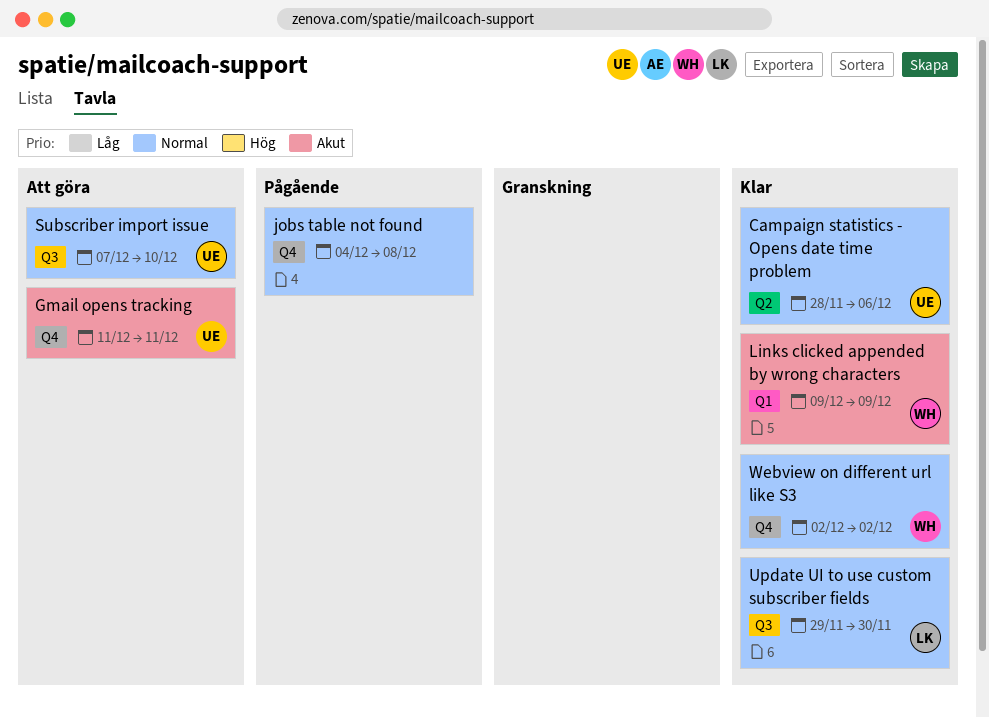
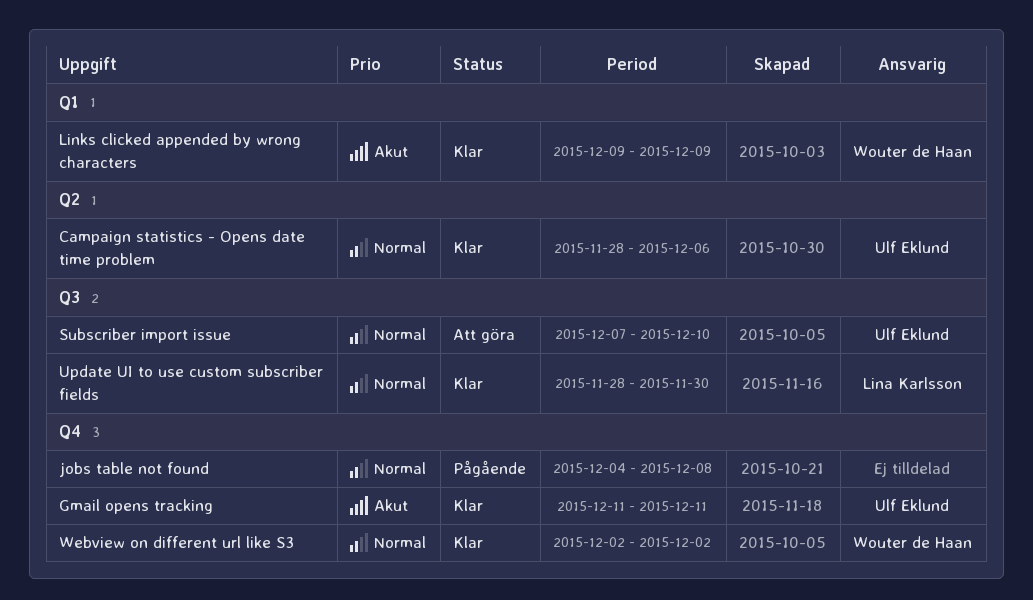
Gmail opens tracking, status: Att göra -> Klar
Update UI to use custom subscriber fields, start: Nov 29 -> Nov 28

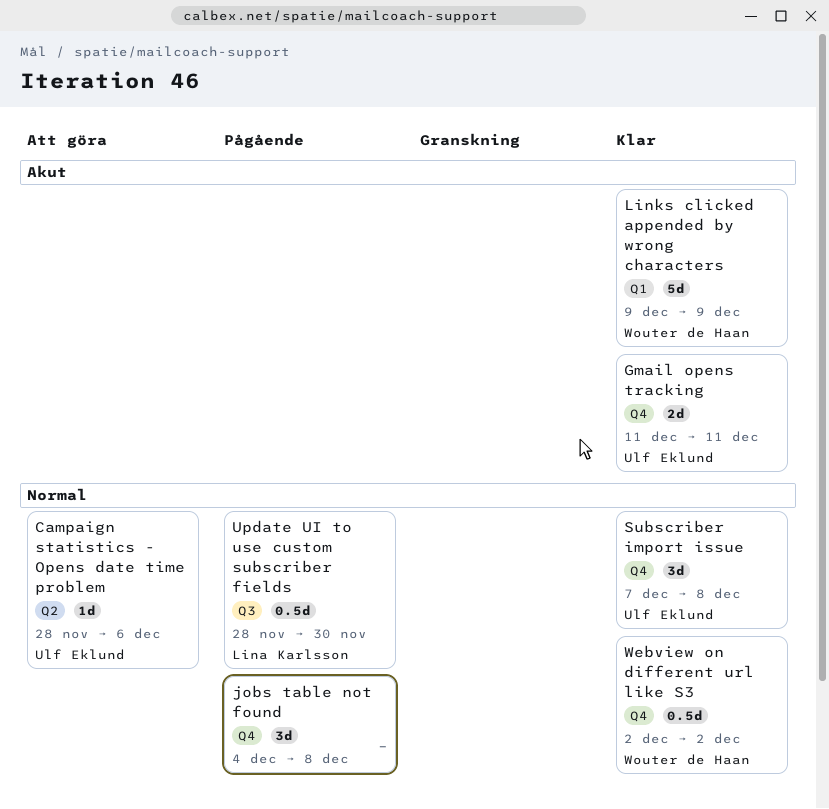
Campaign statistics - Opens date time problem, status: Klar -> Att göra
Subscriber import issue, status: Att göra -> Klar
Subscriber import issue, label: Q3 -> Q4
Subscriber import issue, due: Dec 10 -> Dec 8
Update UI to use custom subscriber fields, status: Klar -> Pågående

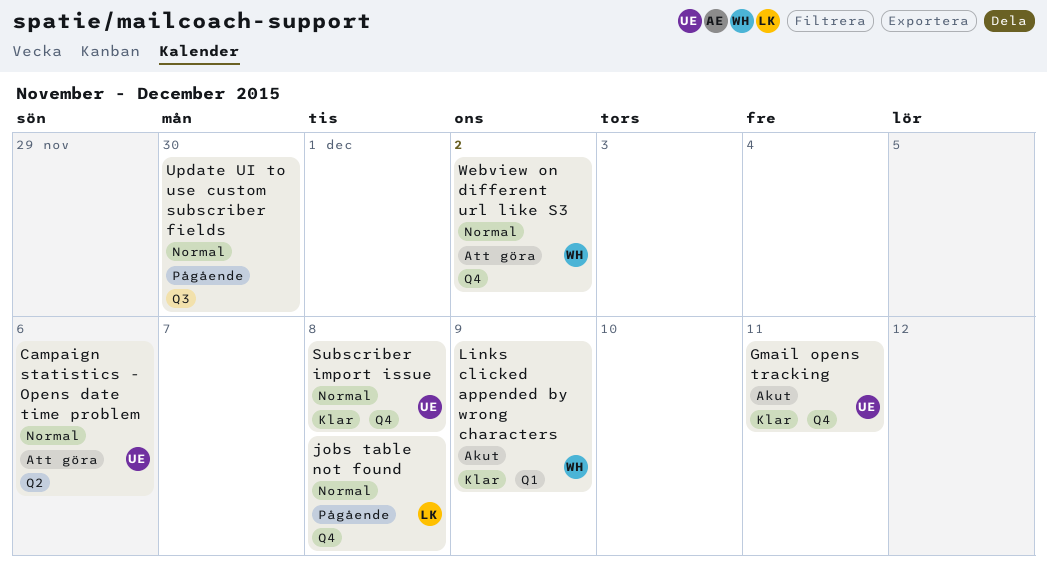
jobs table not found, owner: none -> Lina Karlsson
Update UI to use custom subscriber fields, owner: Lina Karlsson -> none
Webview on different url like S3, status: Klar -> Att göra

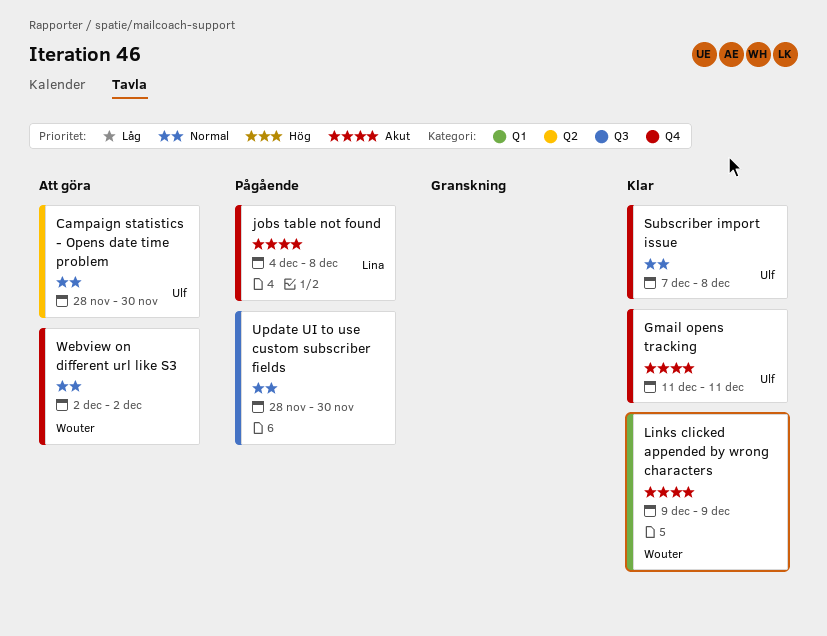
Campaign statistics - Opens date time problem, due: Dec 6 -> Nov 30
jobs table not found, priority: Normal -> Akut

